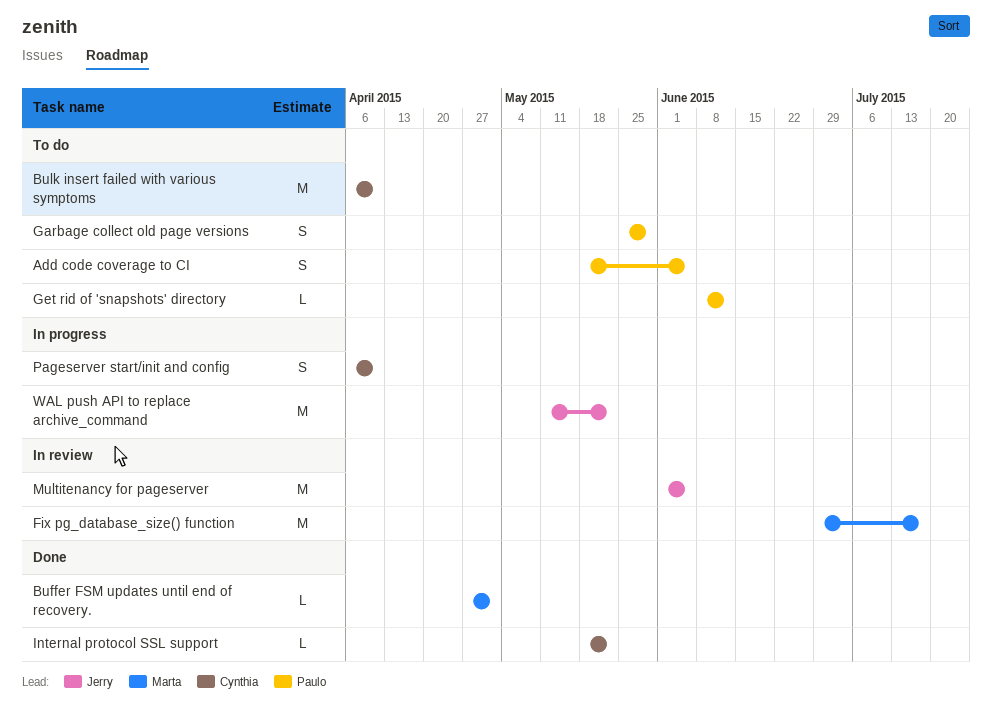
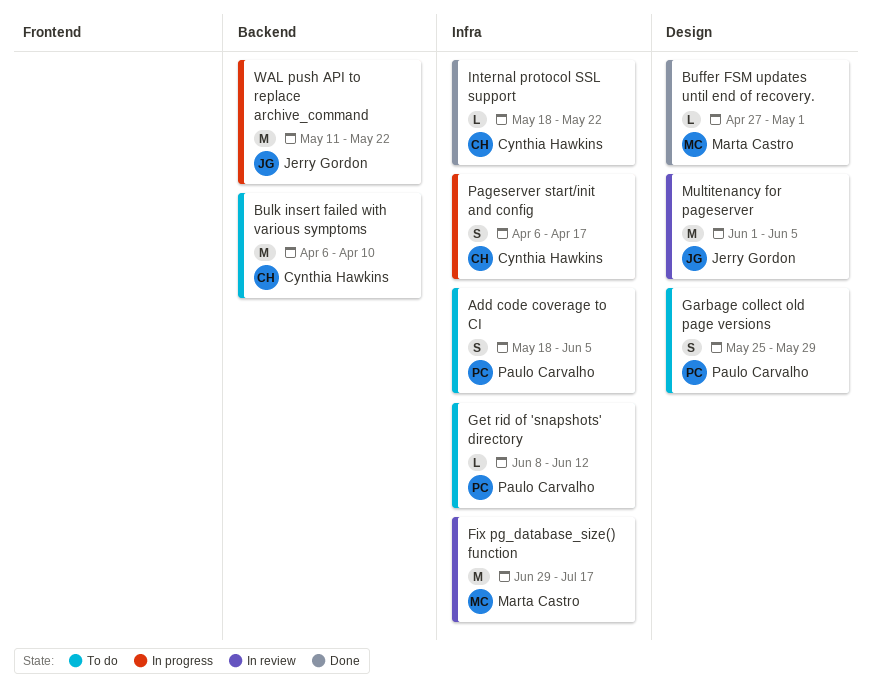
Pageserver start/init and config, due: Apr 10 -> Apr 17

